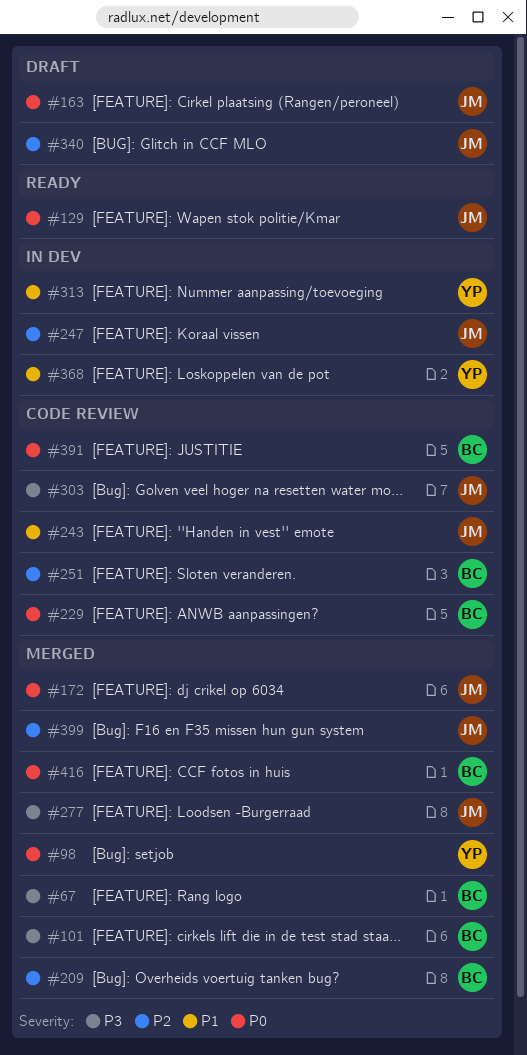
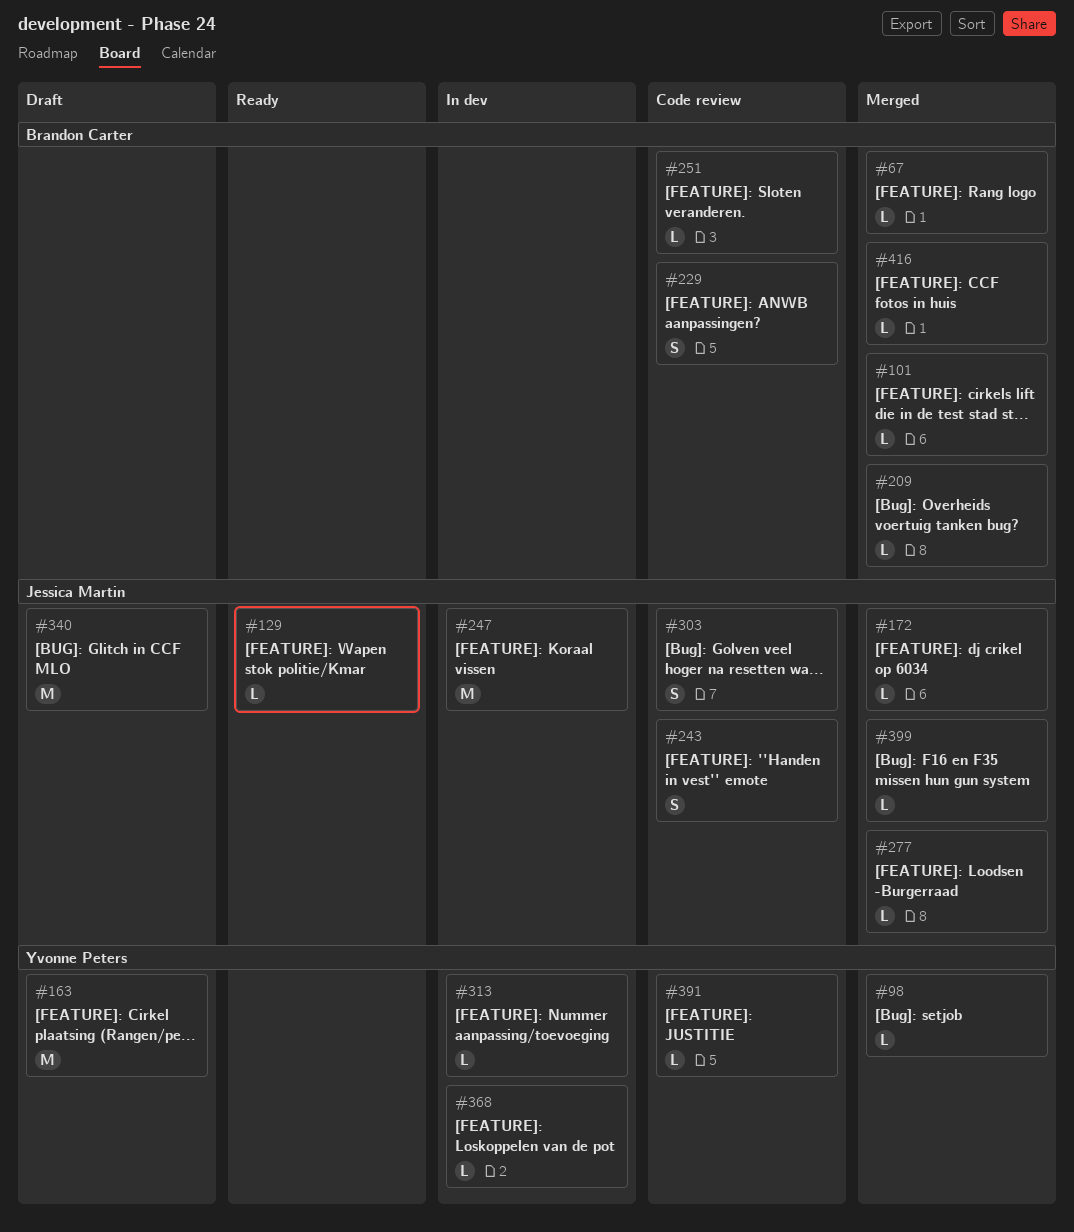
#163, owner: Jessica Martin -> Yvonne Peters
#391, owner: Brandon Carter -> Yvonne Peters

